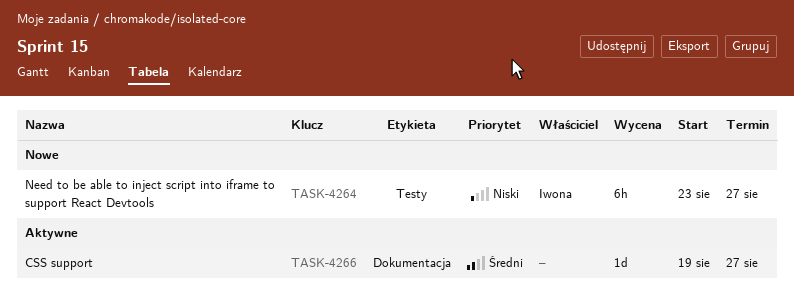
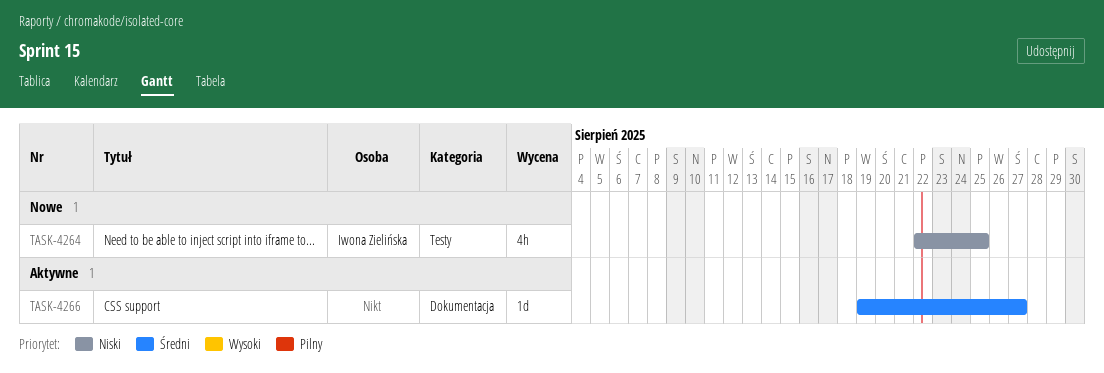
TASK-4264, estimate: 6h -> 4h
TASK-4264, start: Aug 23 -> Aug 22
TASK-4264, due: Aug 27 -> Aug 25

